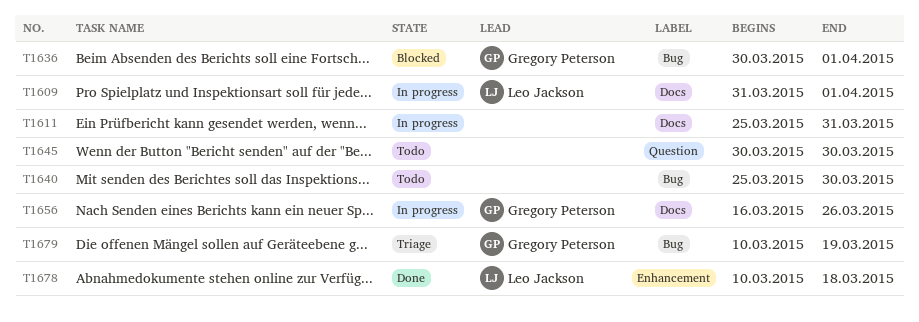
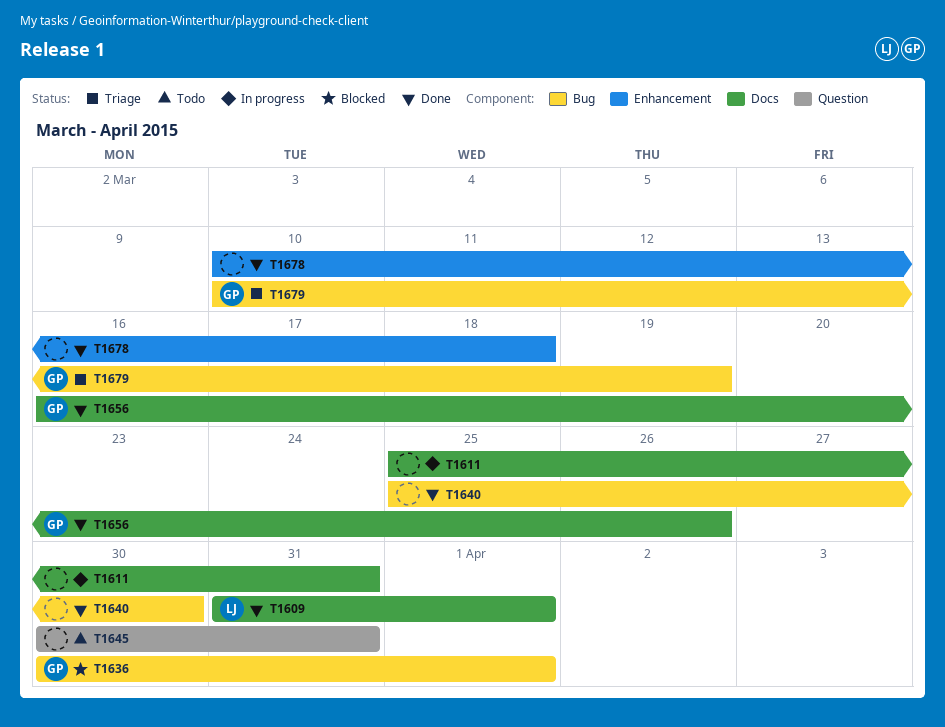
T1609, status: In progress -> Done
T1640, status: Todo -> Done
T1645, due: Mar 30 -> Mar 31
T1656, status: In progress -> Done
T1678, owner: Leo Jackson -> none

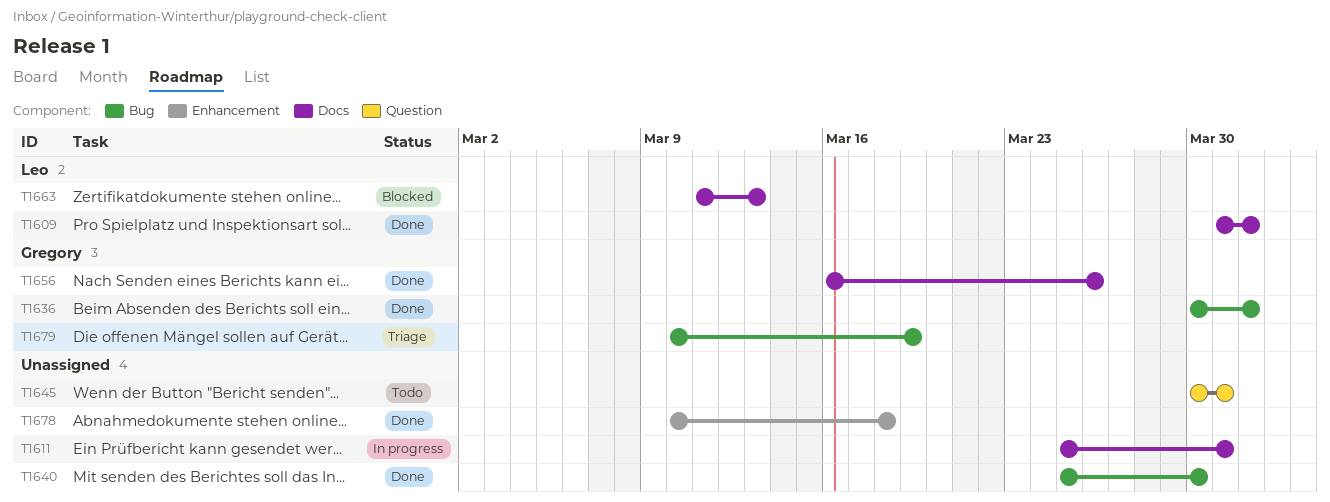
T1636, status: Blocked -> Done
T1663: none -> present

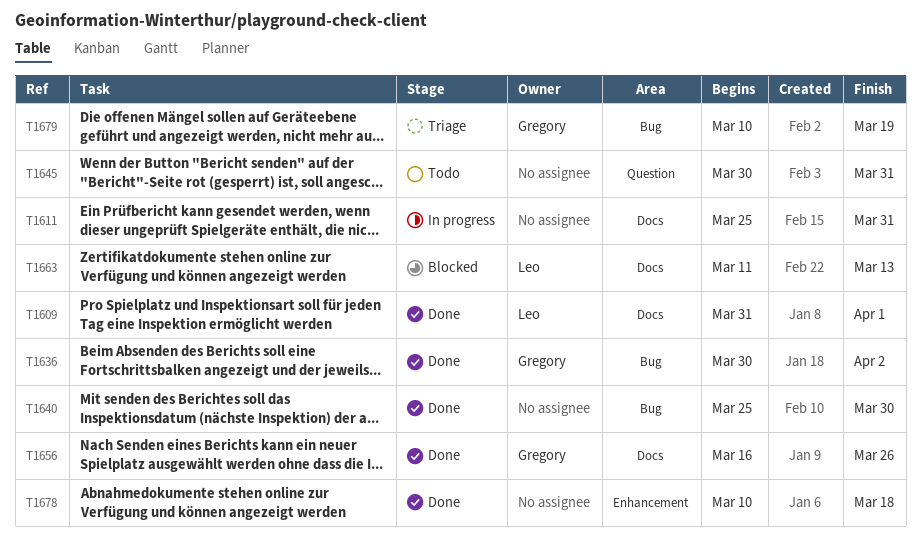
T1636, due: Apr 1 -> Apr 2

